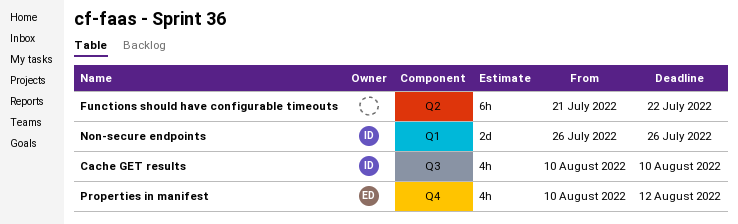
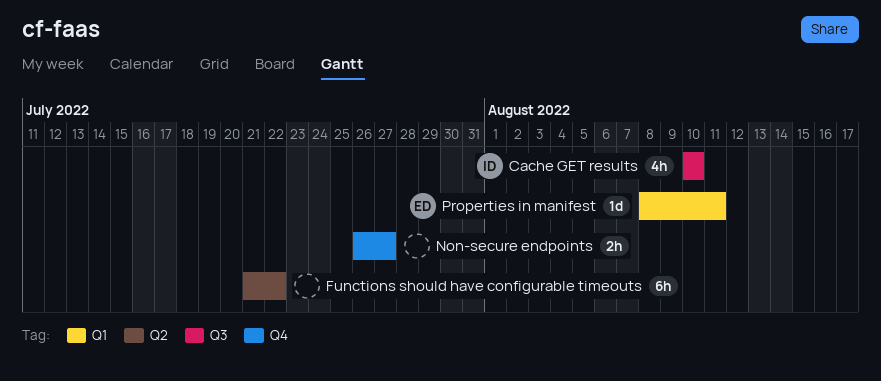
Non-secure endpoints, owner: ID -> none
Non-secure endpoints, label: Q1 -> Q4
Non-secure endpoints, estimate: 2d -> 2h
Non-secure endpoints, due: Jul 26 -> Jul 27
Properties in manifest, label: Q4 -> Q1
Properties in manifest, estimate: 4h -> 1d
Properties in manifest, start: Aug 10 -> Aug 8
Properties in manifest, due: Aug 12 -> Aug 11

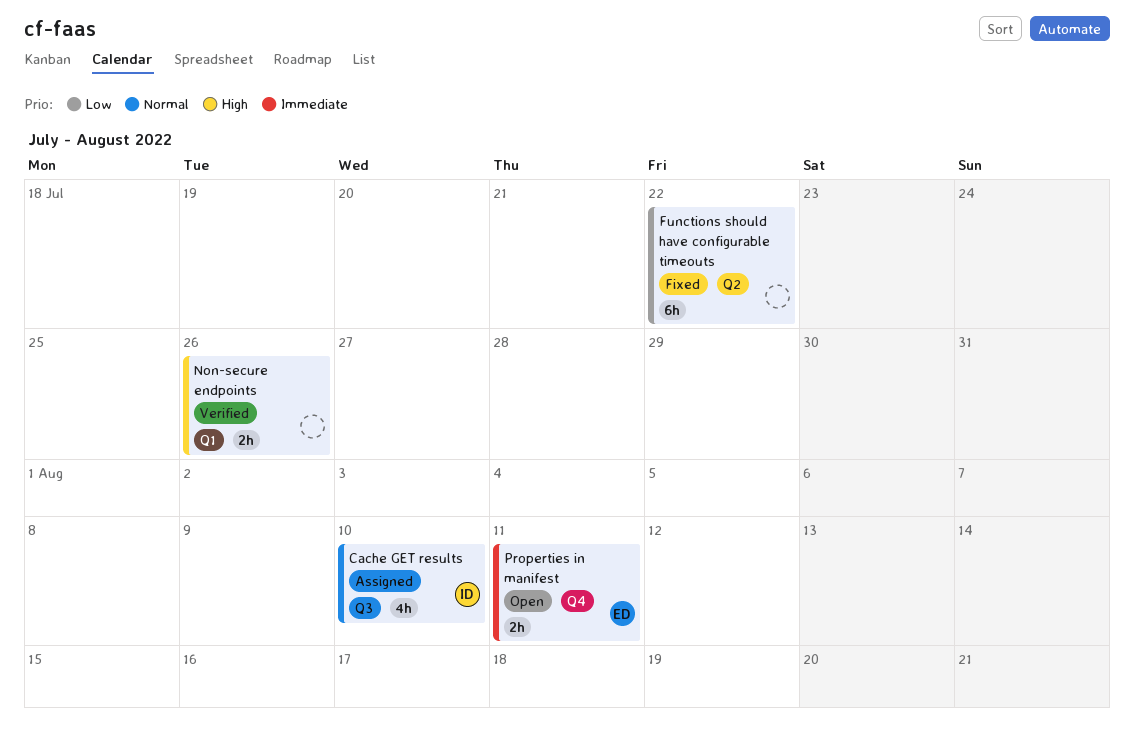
Non-secure endpoints, label: Q4 -> Q1
Non-secure endpoints, due: Jul 27 -> Jul 26
Properties in manifest, label: Q1 -> Q4
Properties in manifest, estimate: 1d -> 2h

